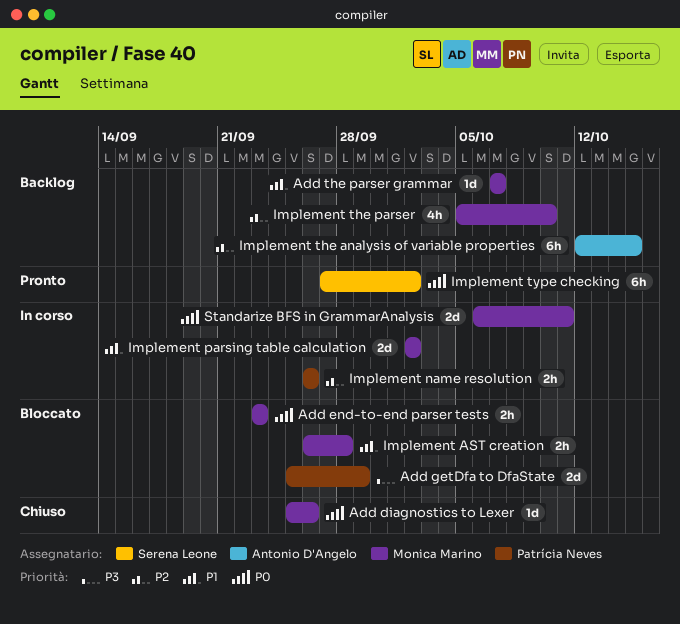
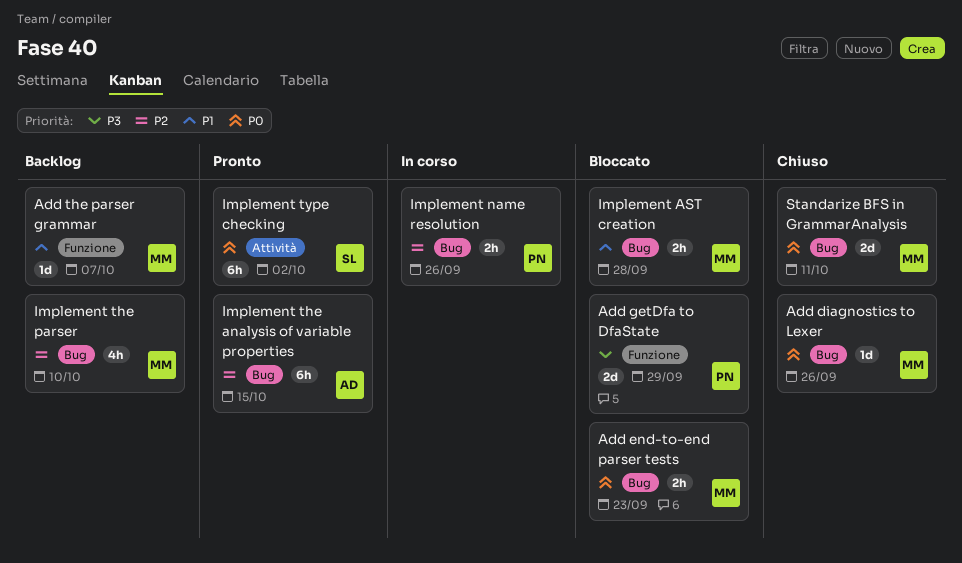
Implement parsing table calculation: present -> none
Implement the analysis of variable properties, status: Backlog -> Pronto
Standarize BFS in GrammarAnalysis, status: In corso -> Chiuso

